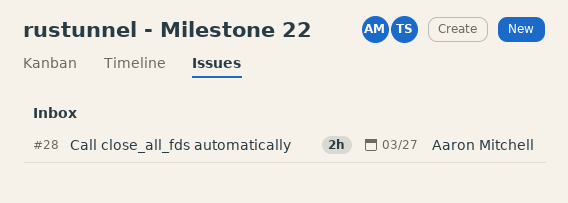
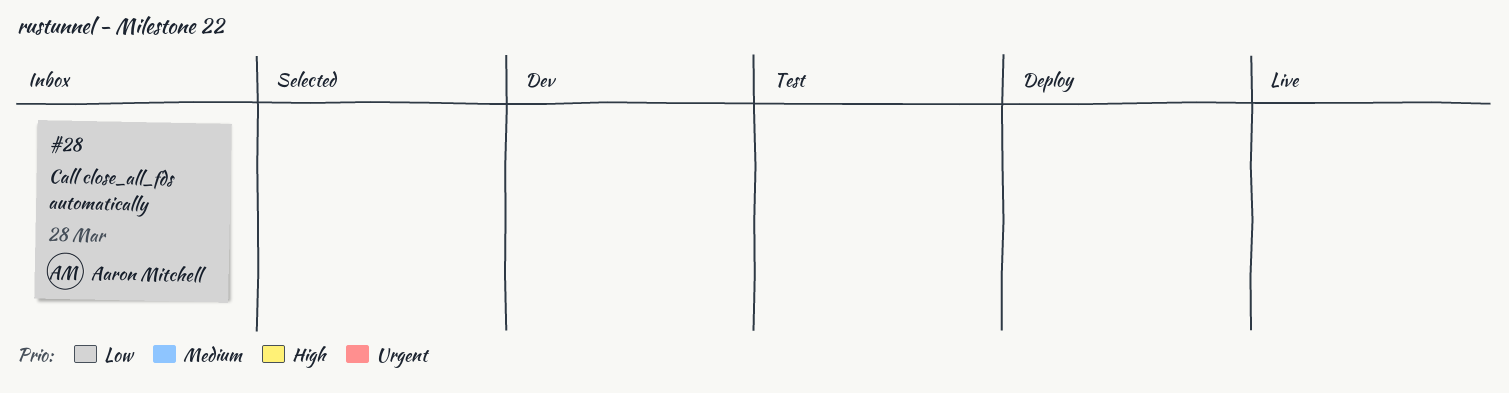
#28, due: Mar 27 -> Mar 28

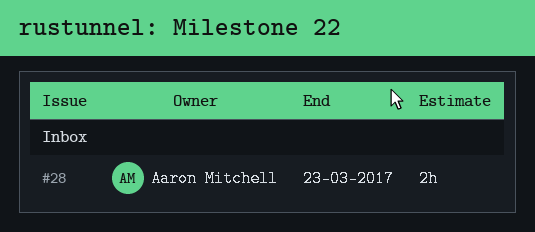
#28, due: Mar 28 -> Mar 23

